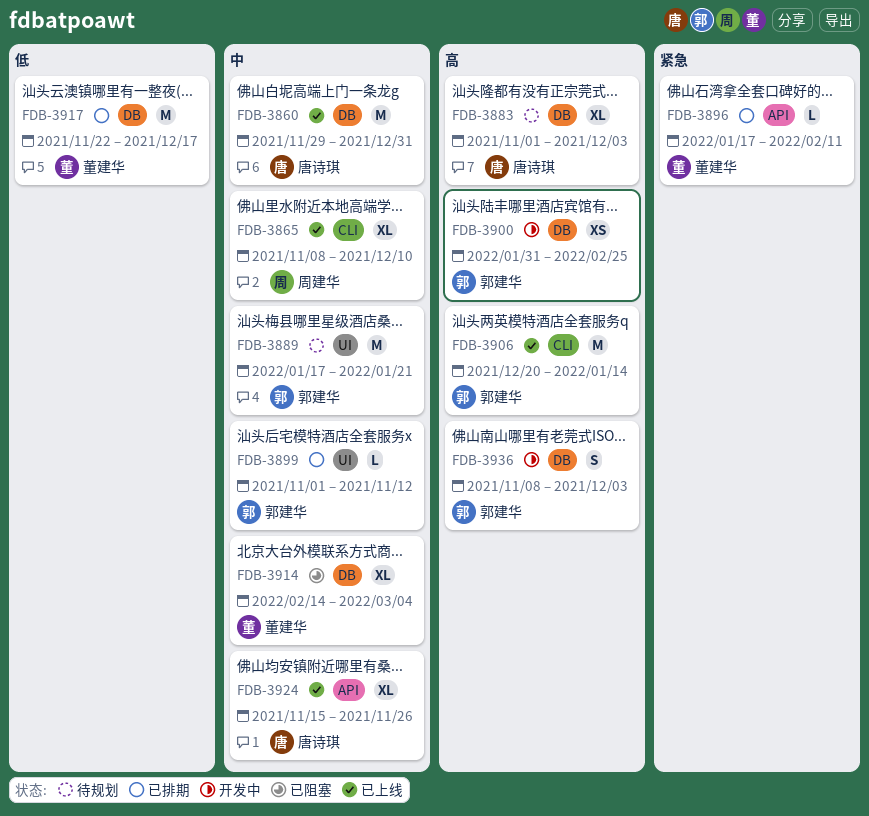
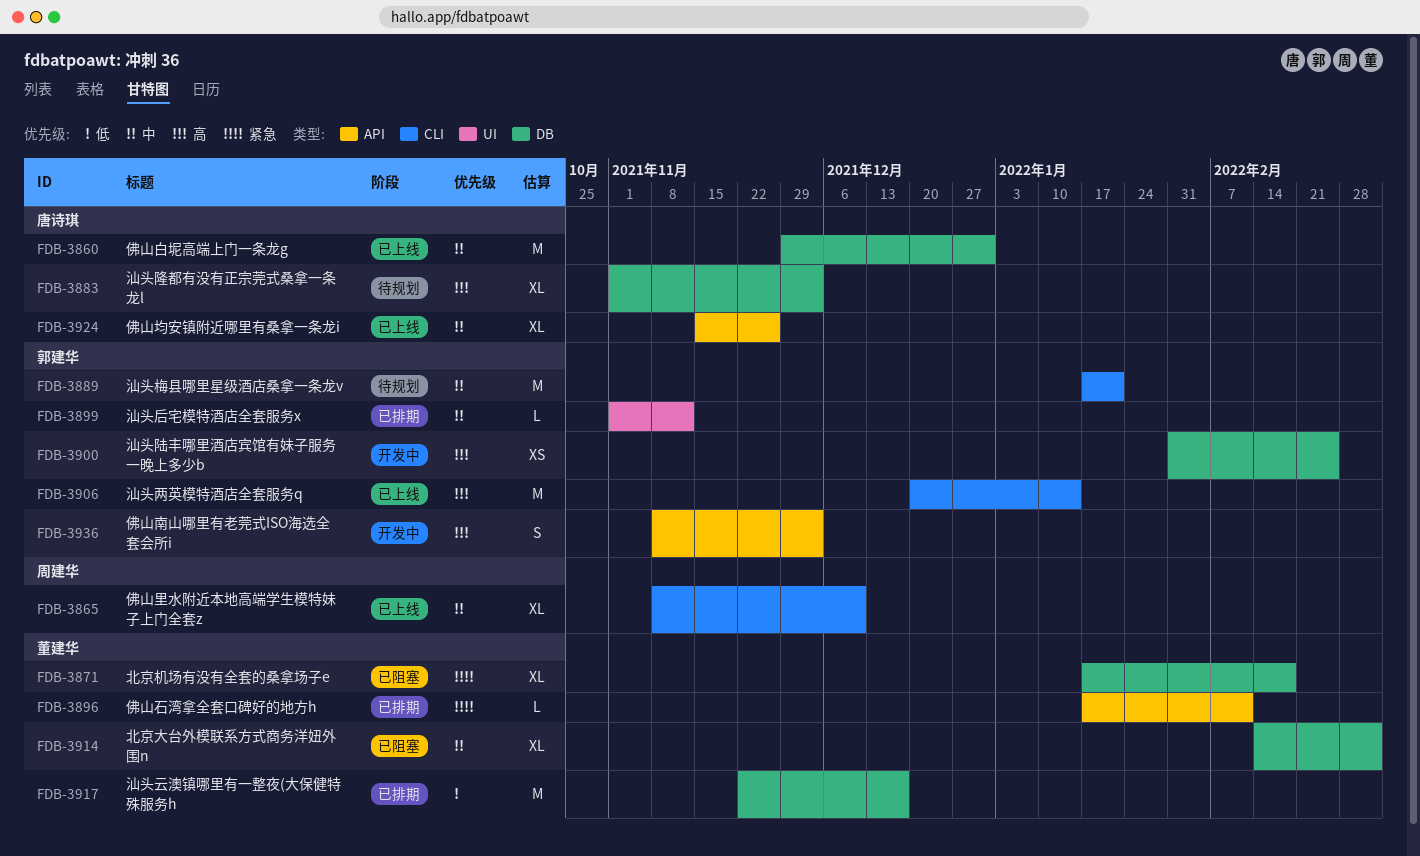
FDB-3871: none -> present
FDB-3889, label: UI -> CLI
FDB-3936, label: DB -> API

